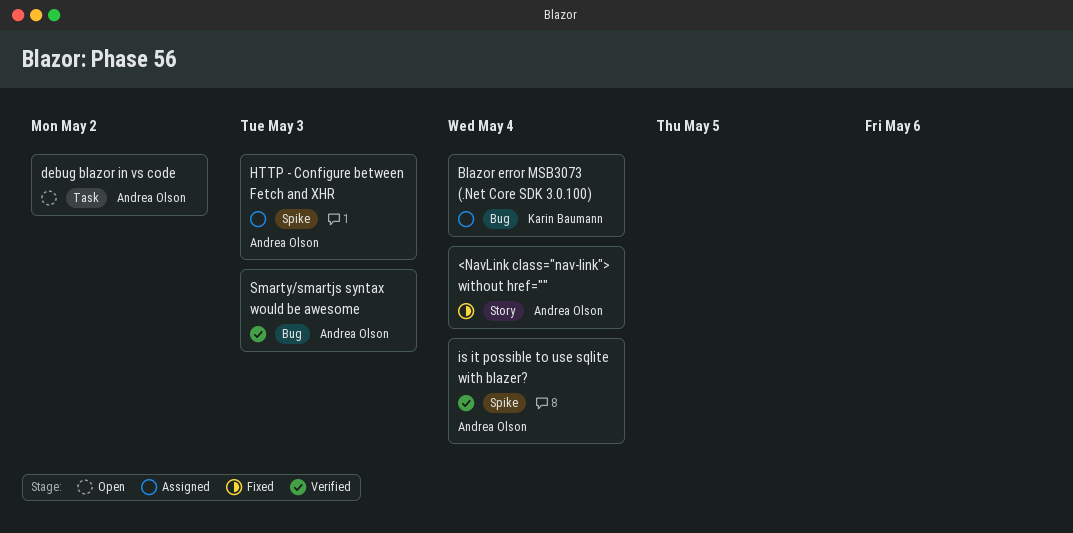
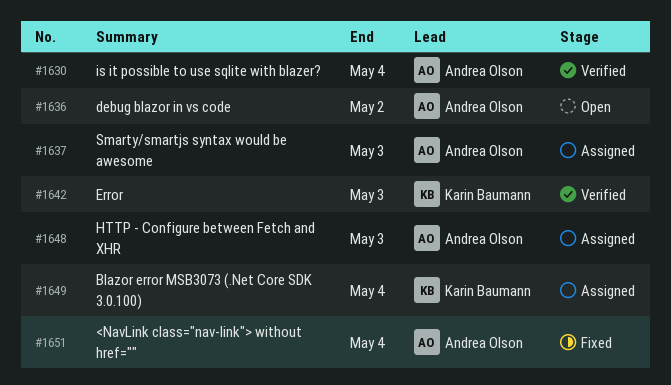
Error: none -> present
Smarty/smartjs syntax would be awesome, status: Verified -> Assigned

